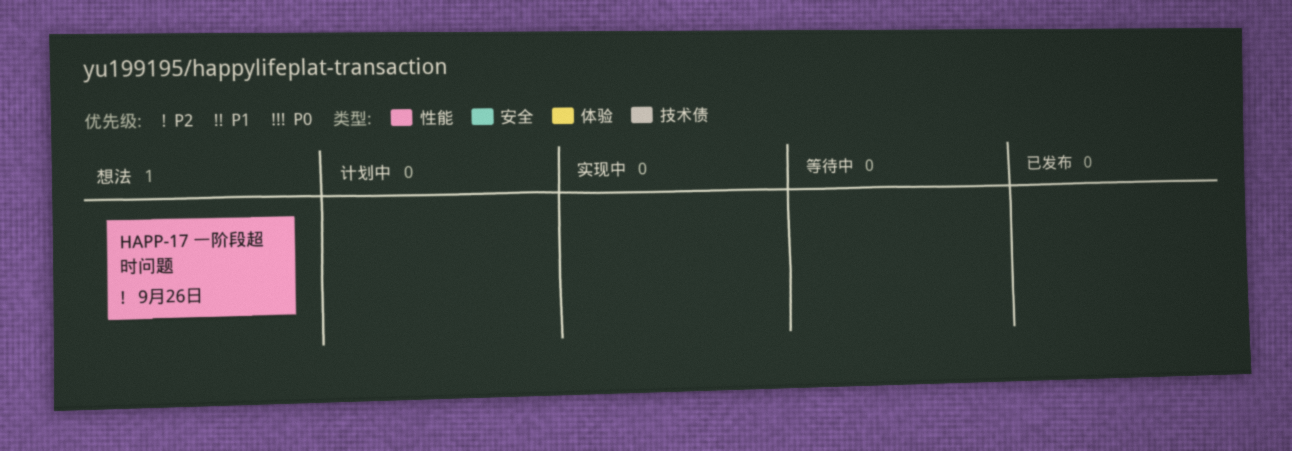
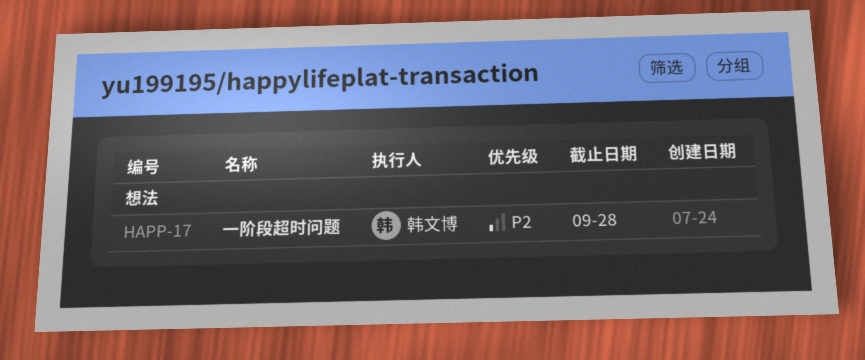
HAPP-17, due: Sep 26 -> Sep 28

